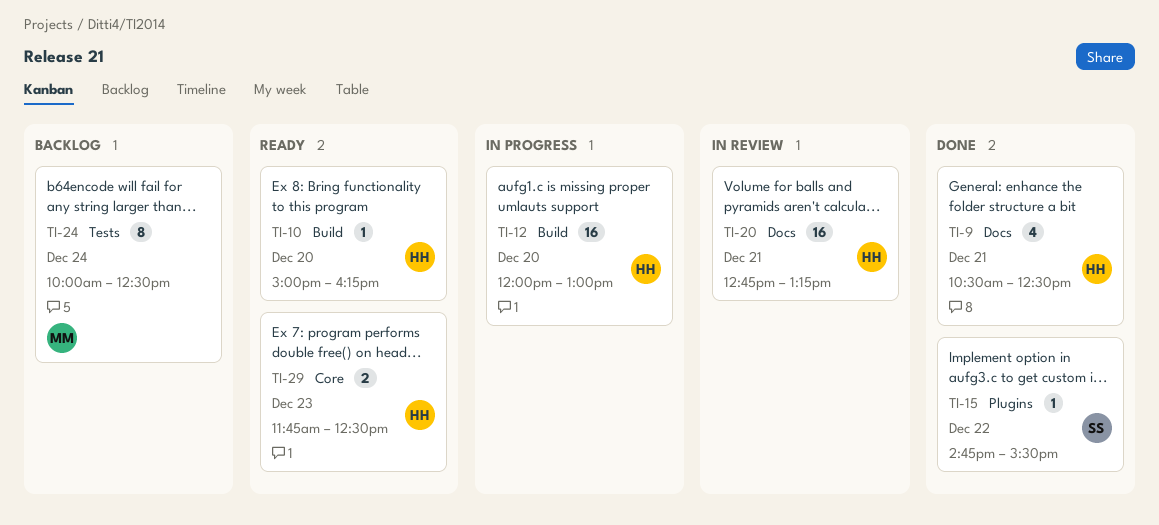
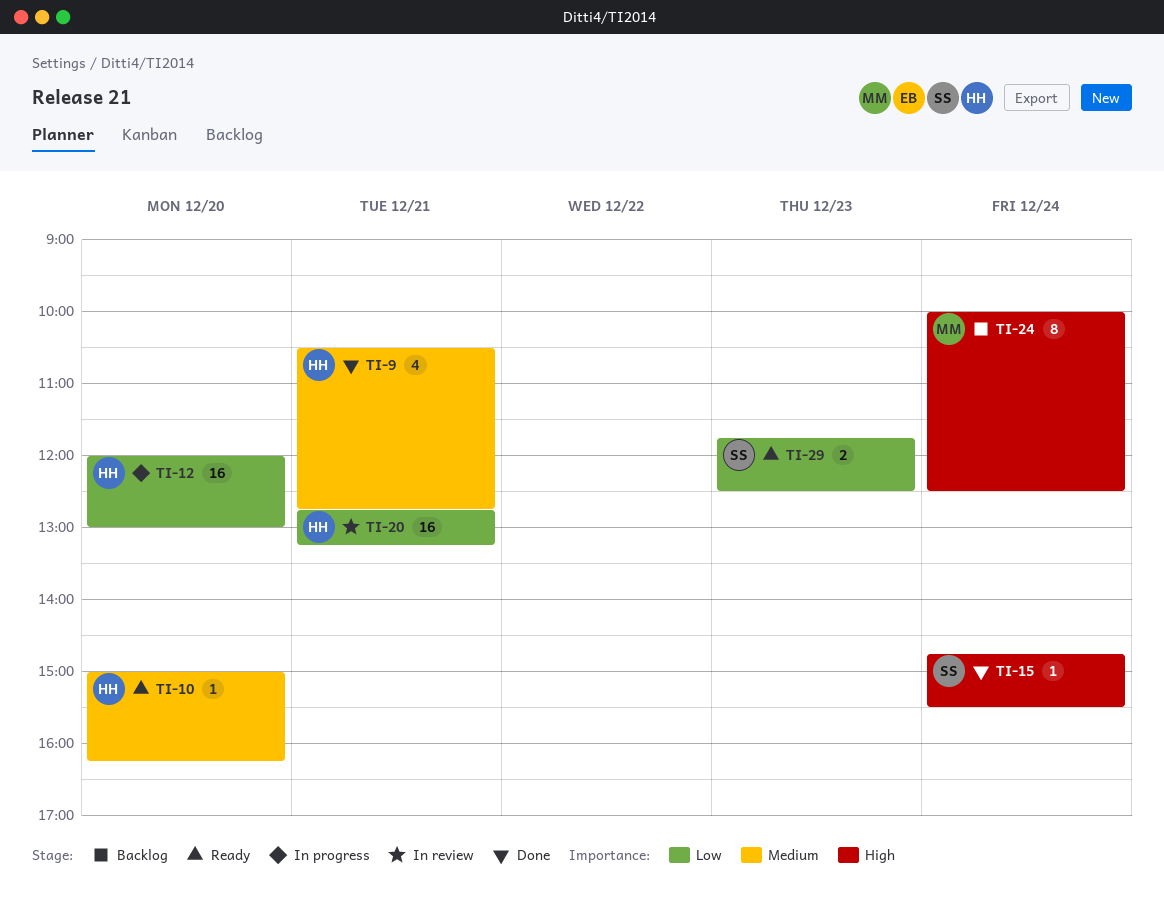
TI-9, ends: 12:30 -> 12:45
TI-15, day: Dec 22 -> Dec 24
TI-29, owner: HH -> SS

